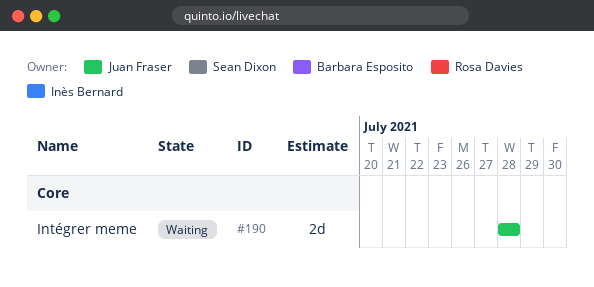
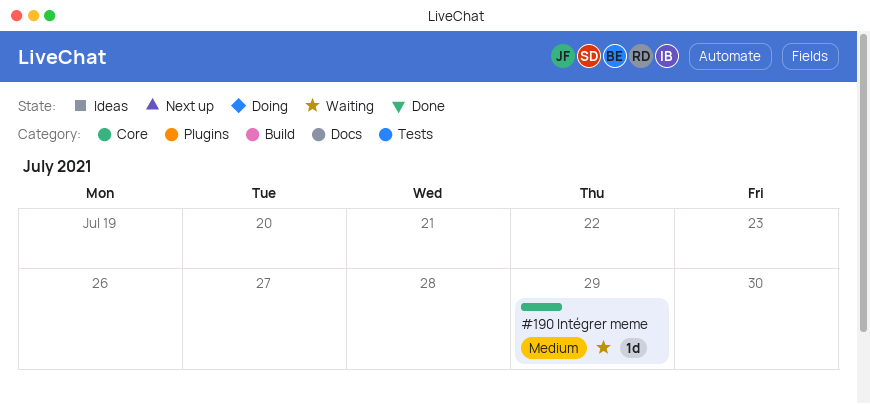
#190, estimate: 2d -> 1d
#190, due: Jul 28 -> Jul 29

